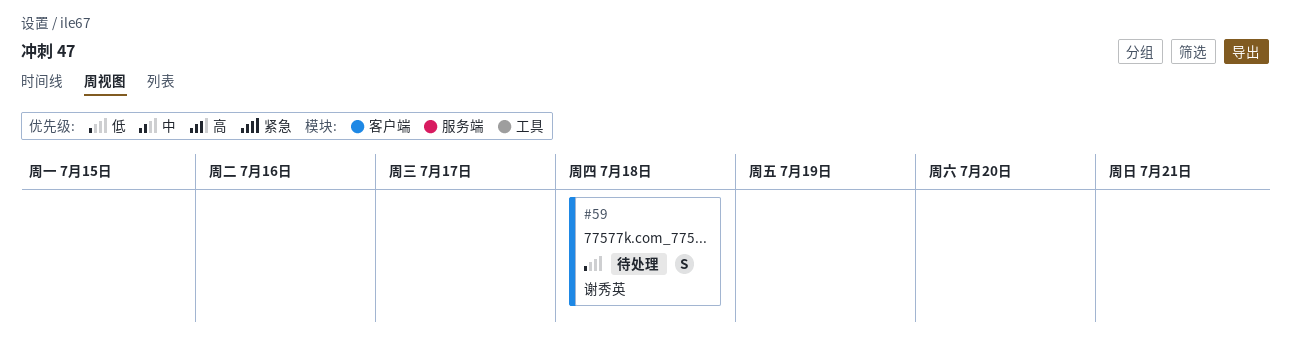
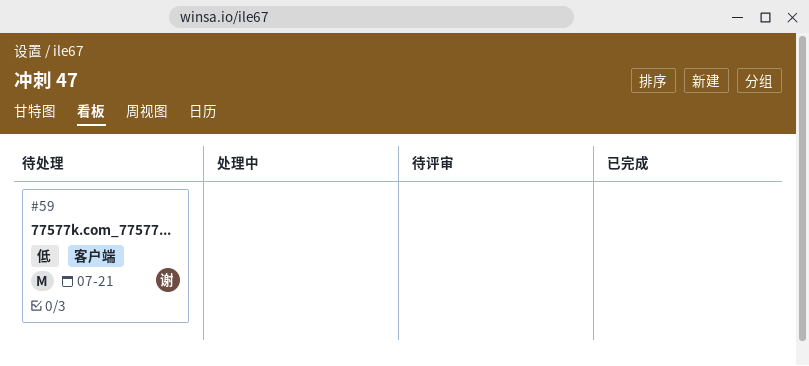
#59, estimate: S -> M
#59, due: Jul 18 -> Jul 21

